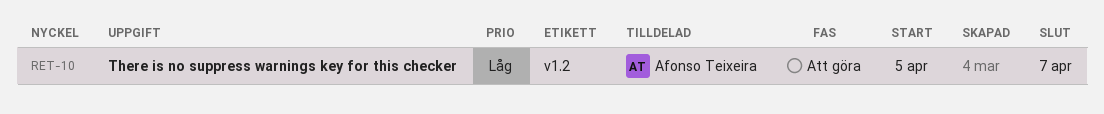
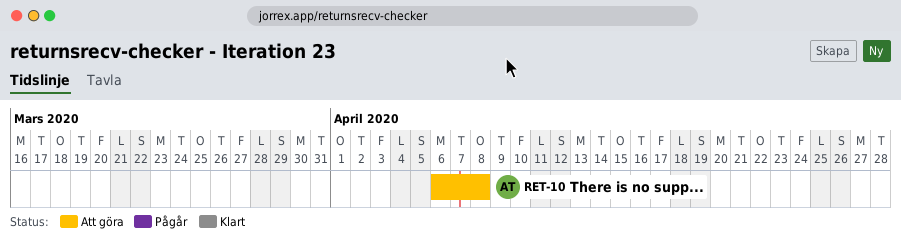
RET-10, start: Apr 5 -> Apr 6
RET-10, due: Apr 7 -> Apr 8

